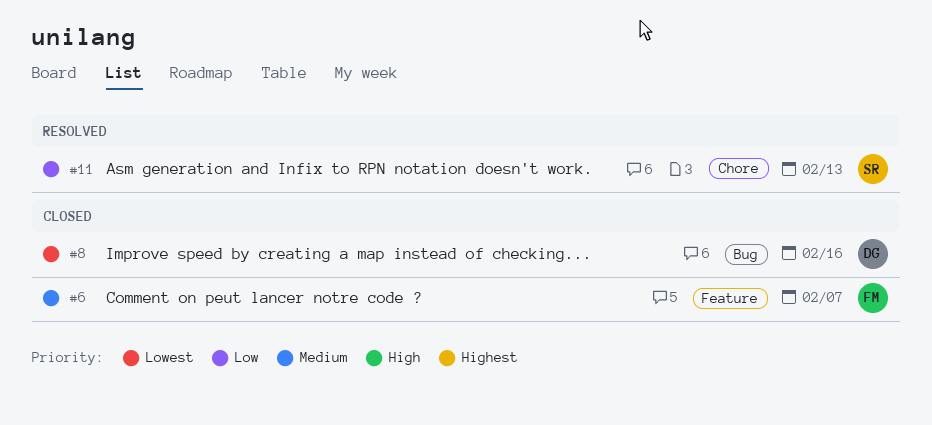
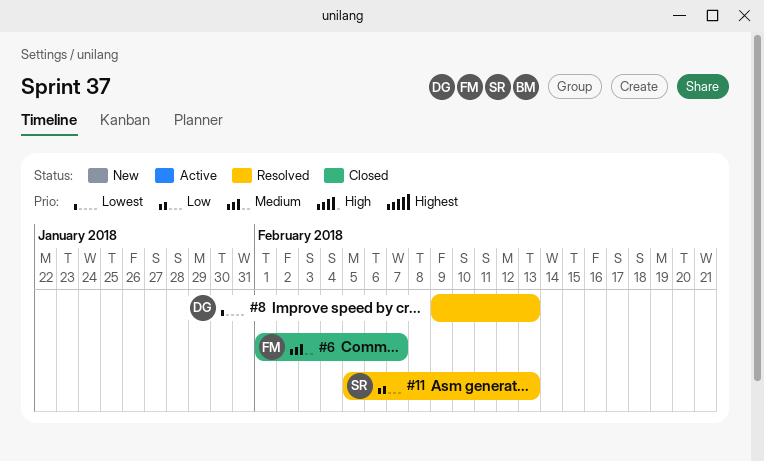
#8, status: Closed -> Resolved
#8, due: Feb 16 -> Feb 13

